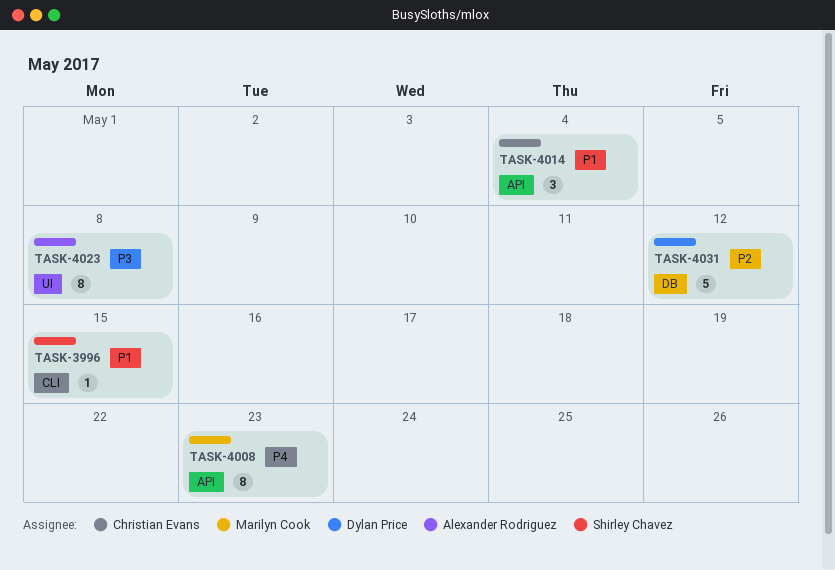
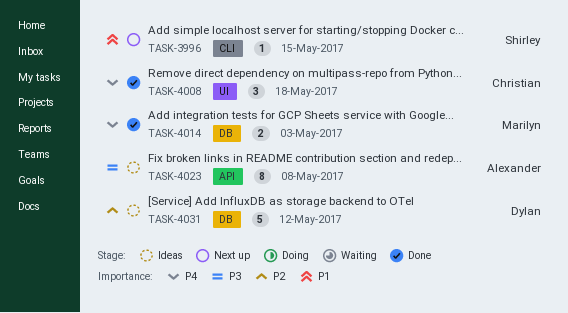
TASK-4008, owner: Marilyn Cook -> Christian Evans
TASK-4008, label: API -> UI
TASK-4008, estimate: 8 -> 3
TASK-4008, due: May 23 -> May 18
TASK-4014, owner: Christian Evans -> Marilyn Cook
TASK-4014, priority: P1 -> P4
TASK-4014, label: API -> DB
TASK-4014, estimate: 3 -> 2
TASK-4014, due: May 4 -> May 3
TASK-4023, label: UI -> API

